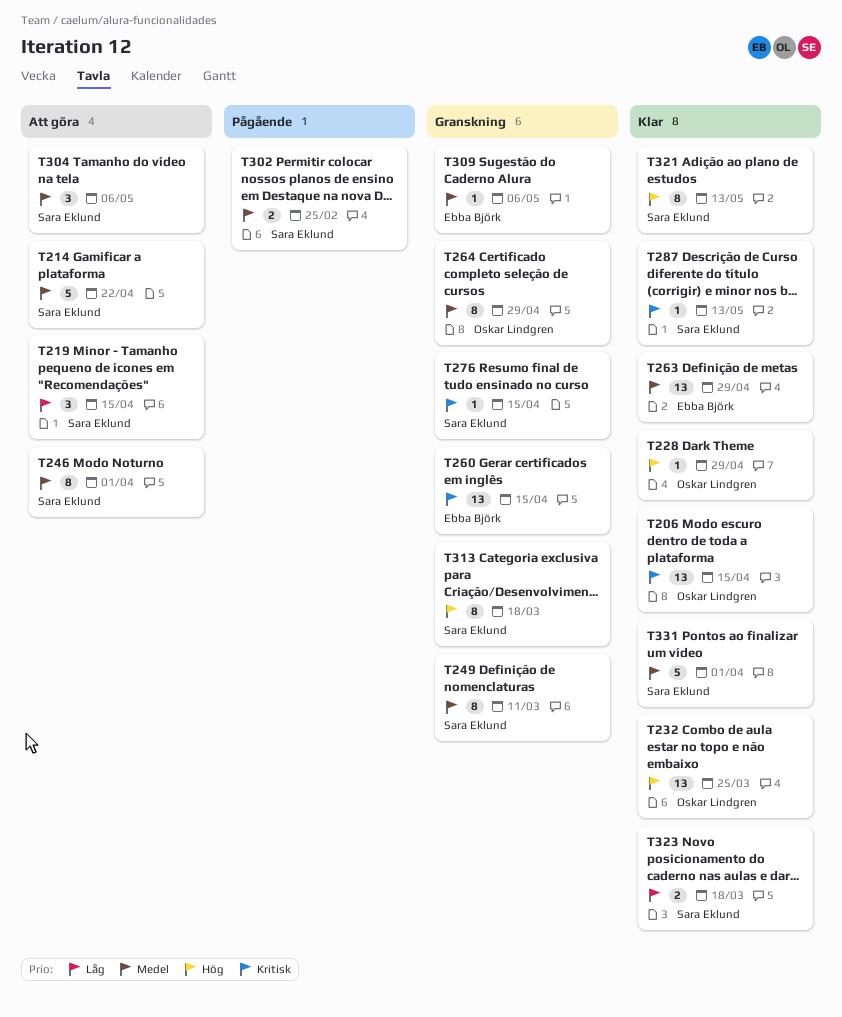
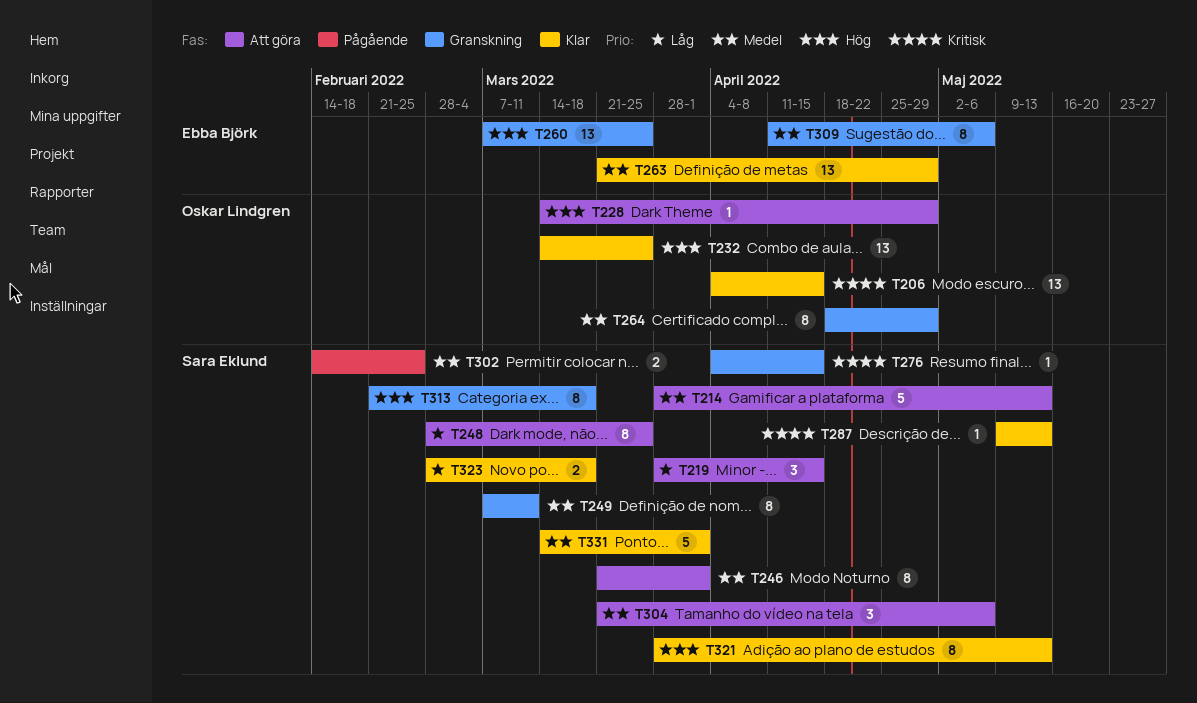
T214, due: Apr 22 -> May 13
T228, status: Klar -> Att göra
T248: none -> present
T260, priority: Kritisk -> Hög
T260, due: Apr 15 -> Mar 25
T309, estimate: 1 -> 8

